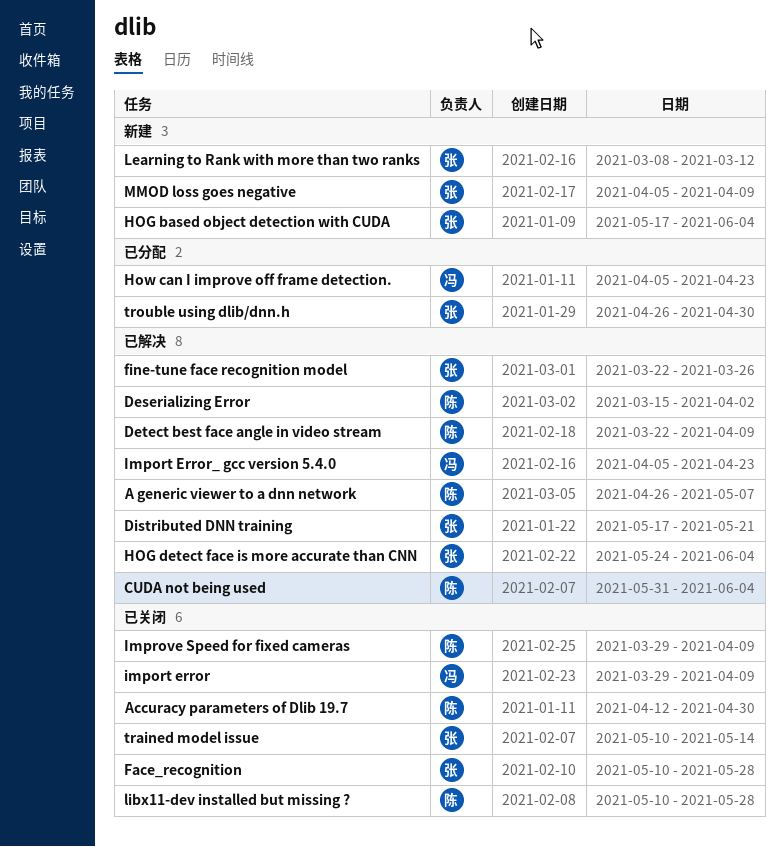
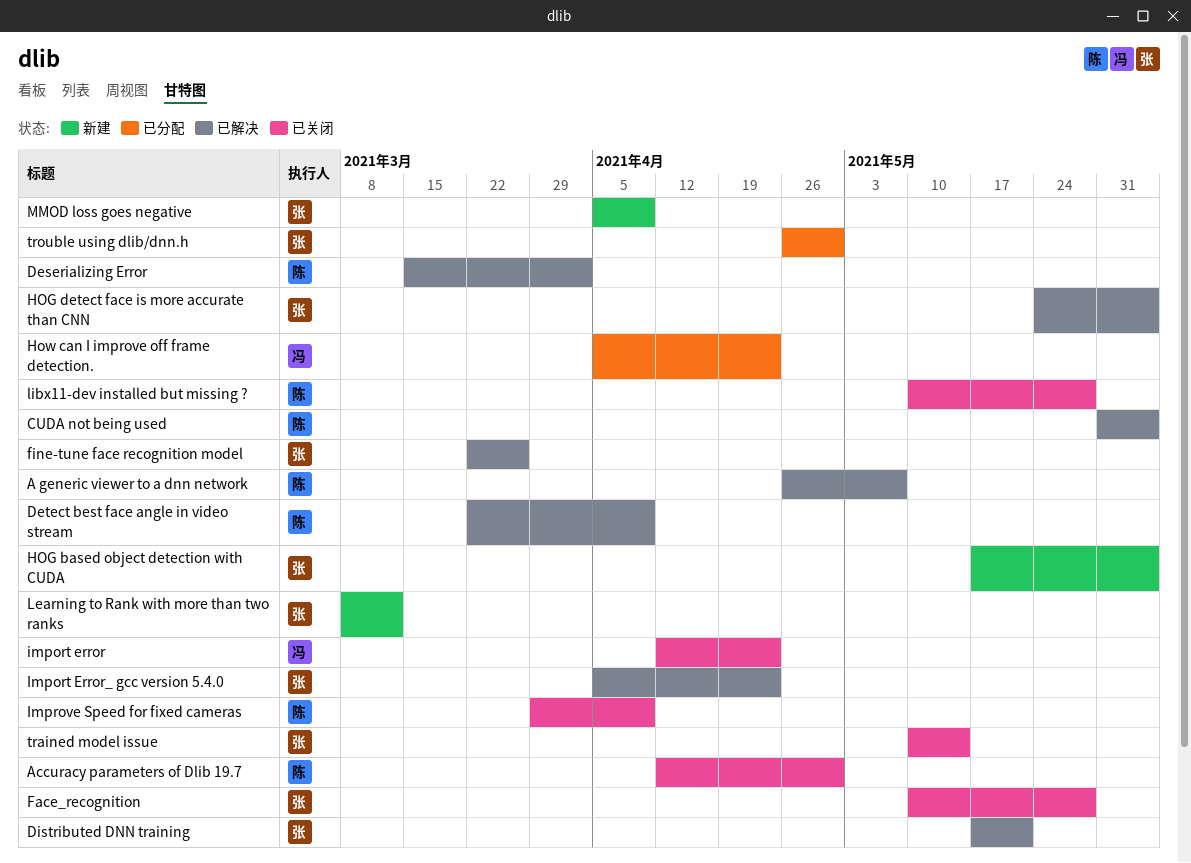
import error, start: Mar 29 -> Apr 12
import error, due: Apr 9 -> Apr 23
Import Error_ gcc version 5.4.0, owner: 冯 -> 张

